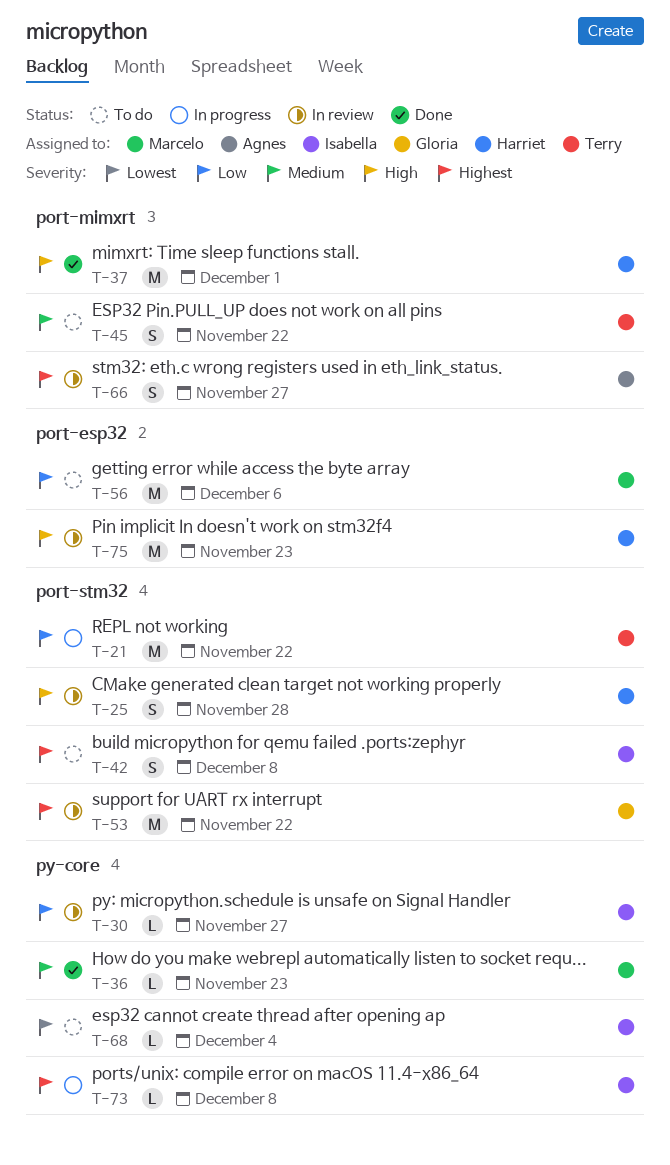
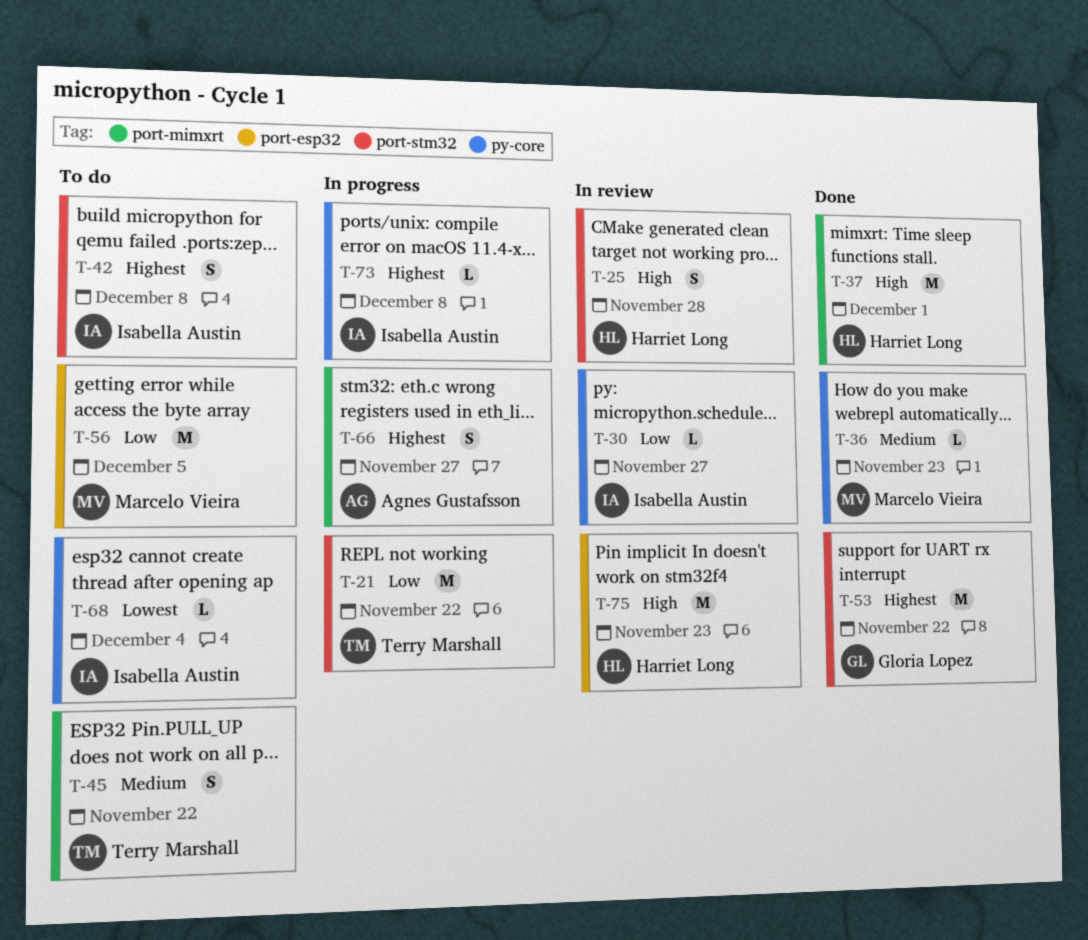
T-53, status: In review -> Done
T-56, due: Dec 6 -> Dec 5
T-66, status: In review -> In progress

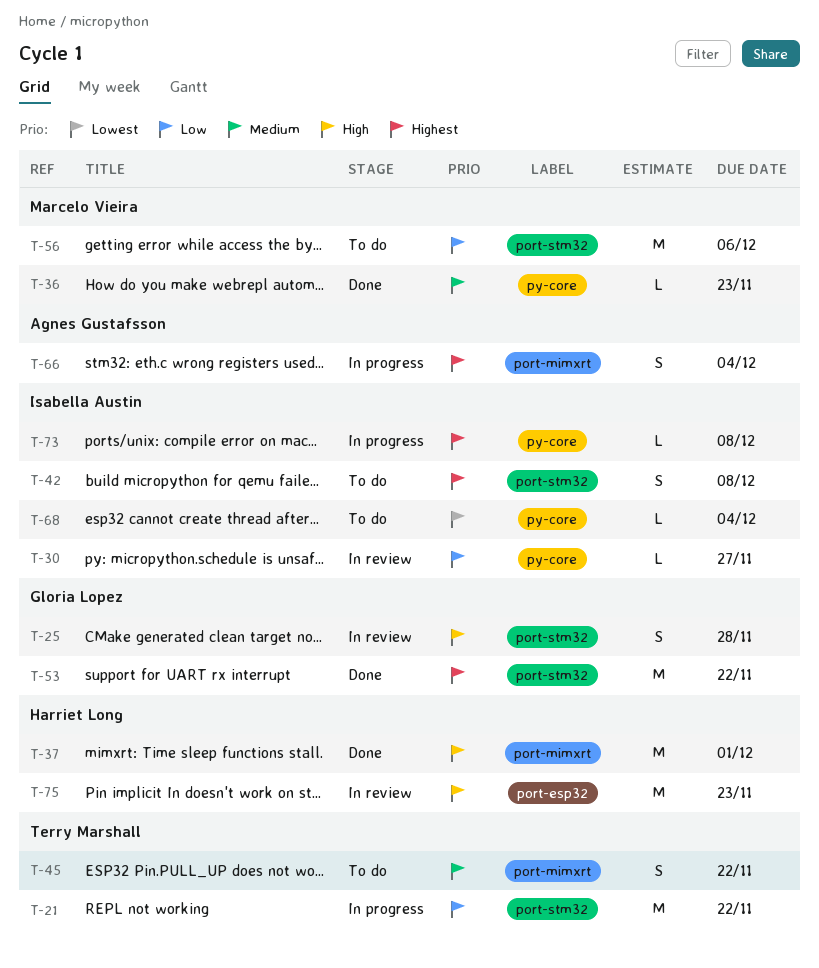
T-25, owner: Harriet Long -> Gloria Lopez
T-56, label: port-esp32 -> port-stm32
T-56, due: Dec 5 -> Dec 6
T-66, due: Nov 27 -> Dec 4

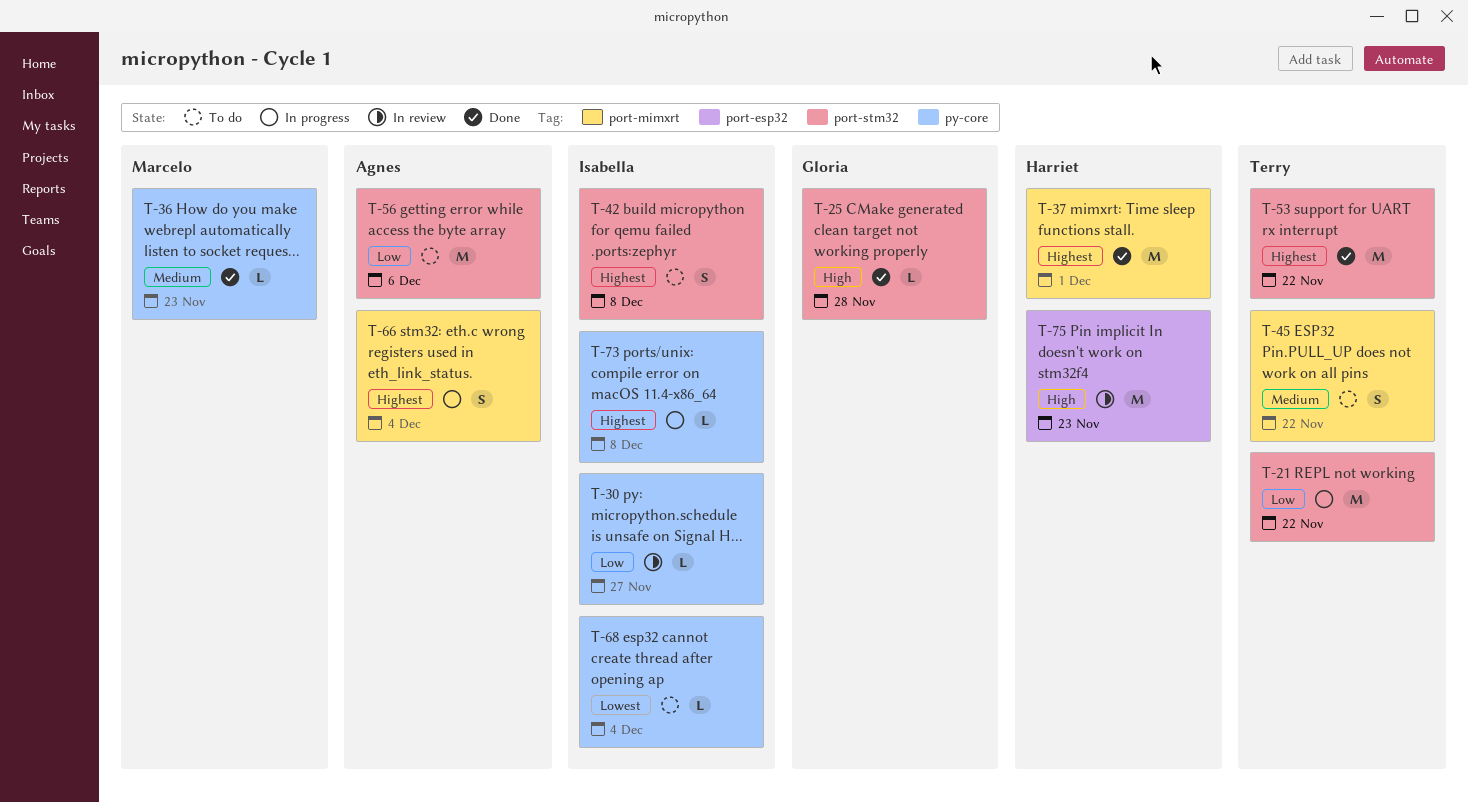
T-25, status: In review -> Done
T-25, estimate: S -> L
T-37, priority: High -> Highest
T-53, owner: Gloria Lopez -> Terry Marshall
T-56, owner: Marcelo Vieira -> Agnes Gustafsson

